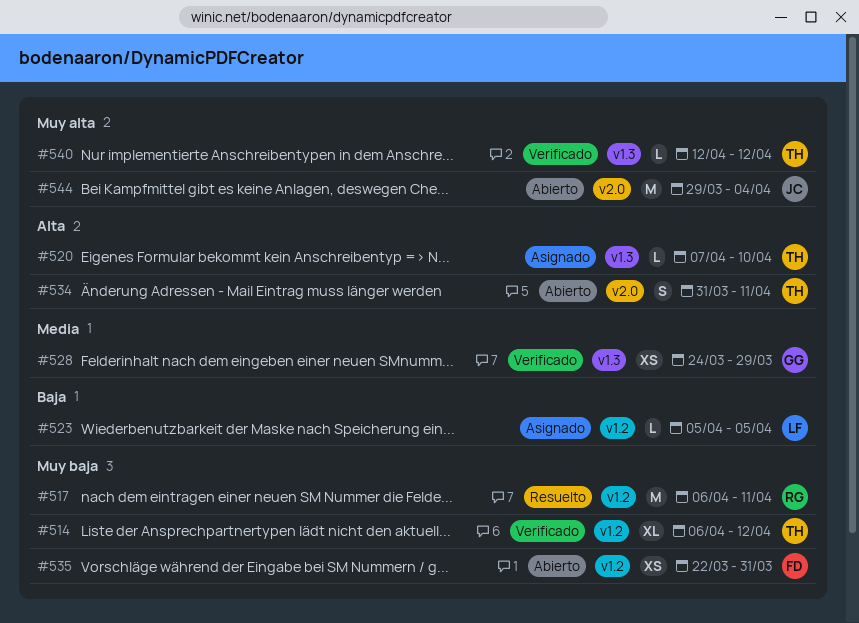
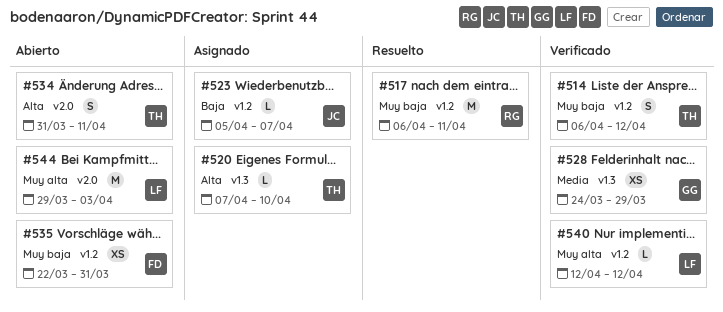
#514, estimate: XL -> S
#523, owner: LF -> JC
#523, due: Apr 5 -> Apr 7
#540, owner: TH -> LF
#540, label: v1.3 -> v1.2
#544, owner: JC -> LF
#544, due: Apr 4 -> Apr 3

